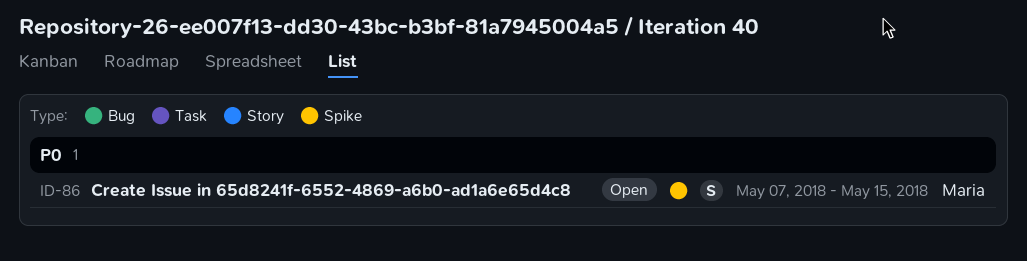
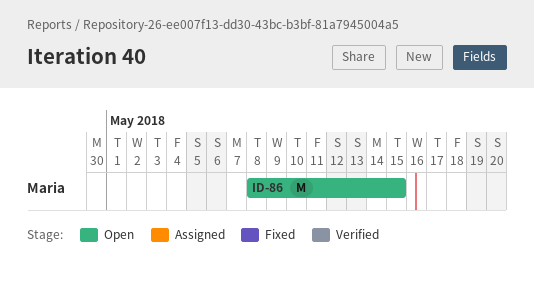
ID-86, estimate: S -> M
ID-86, start: May 7 -> May 8

